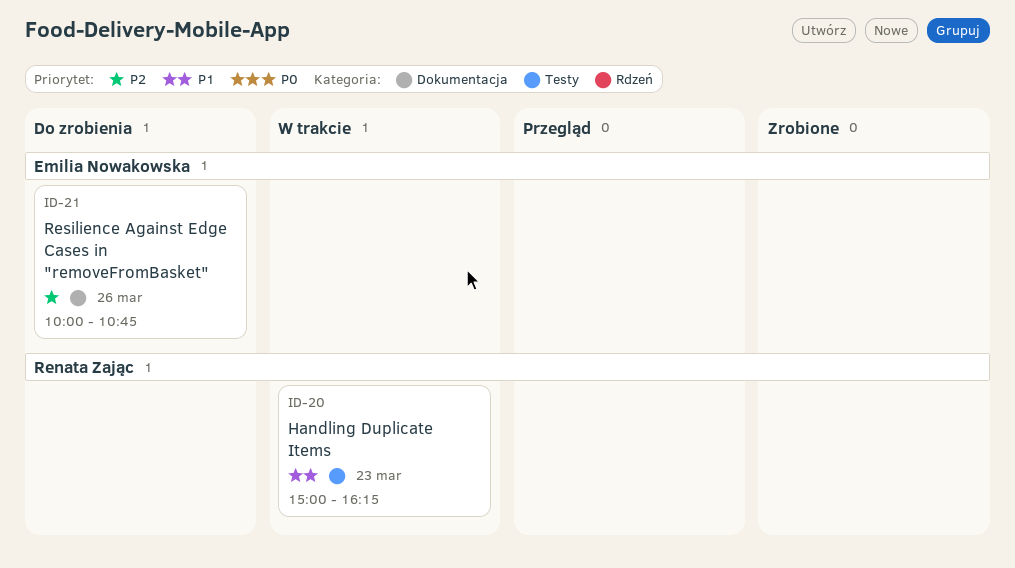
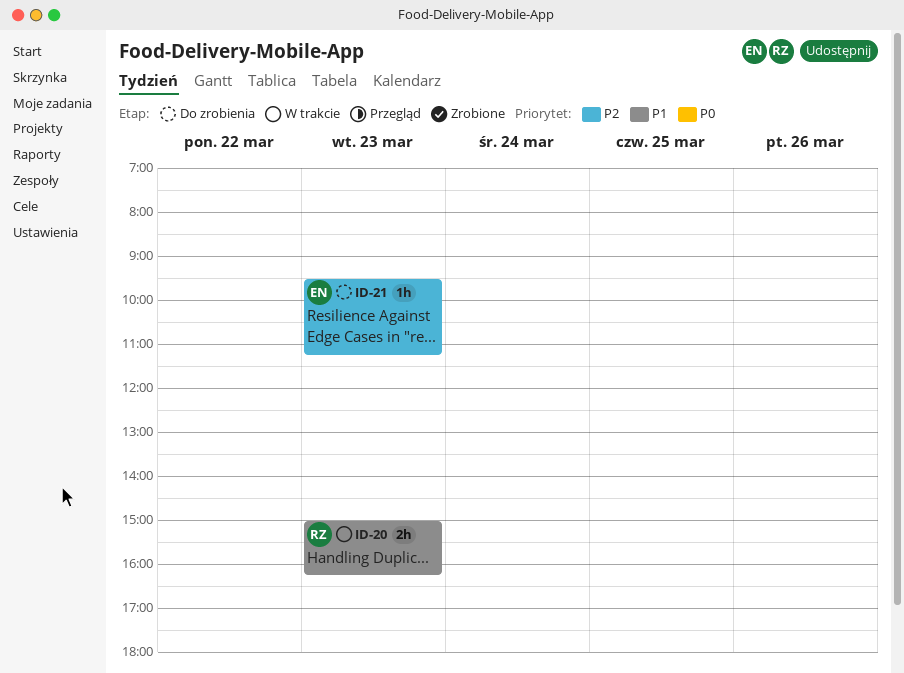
ID-21, day: Mar 26 -> Mar 23
ID-21, begins: 10:00 -> 09:30
ID-21, ends: 10:45 -> 11:15

